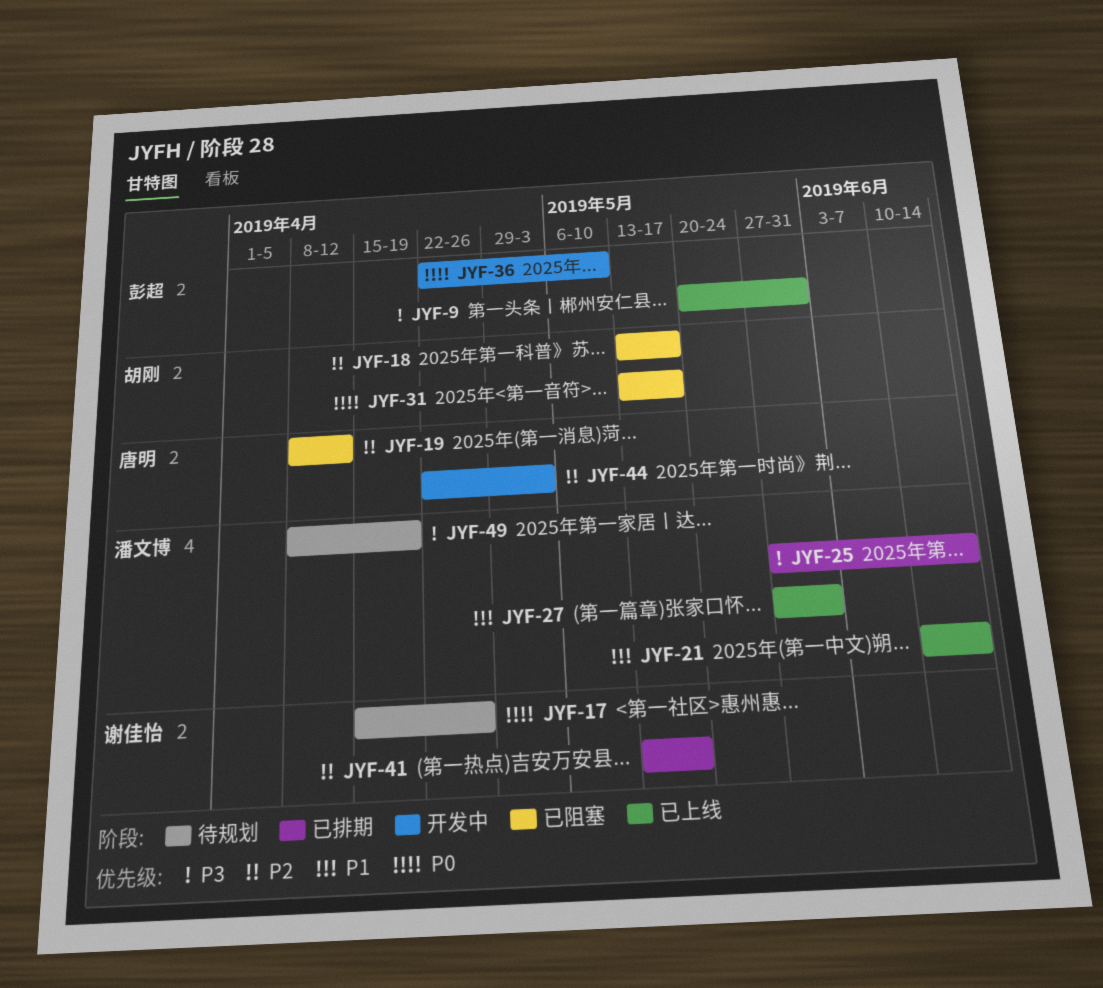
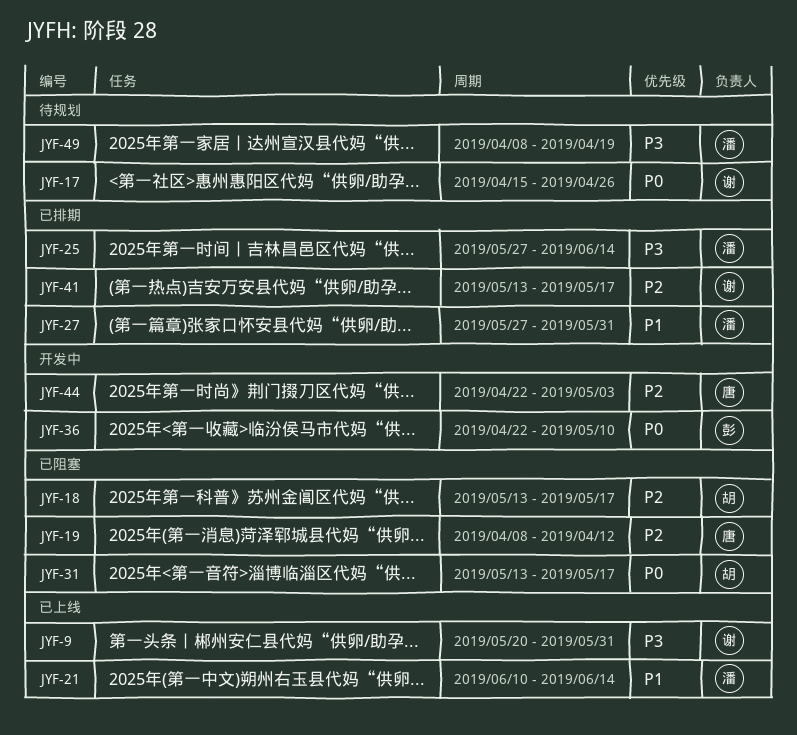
JYF-9, owner: 彭超 -> 谢佳怡
JYF-27, status: 已上线 -> 已排期

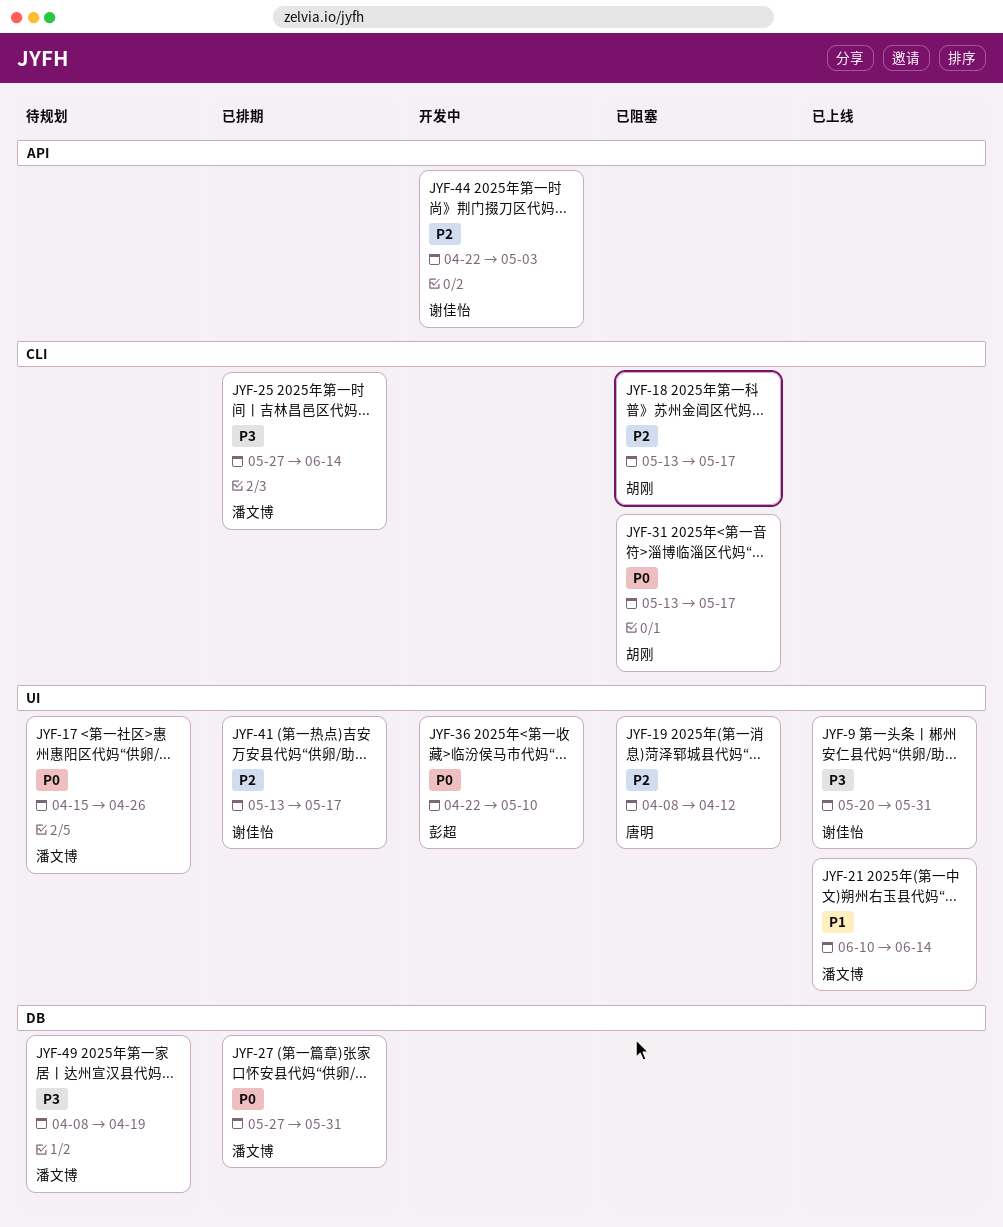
JYF-17, owner: 谢佳怡 -> 潘文博
JYF-27, priority: P1 -> P0
JYF-44, owner: 唐明 -> 谢佳怡

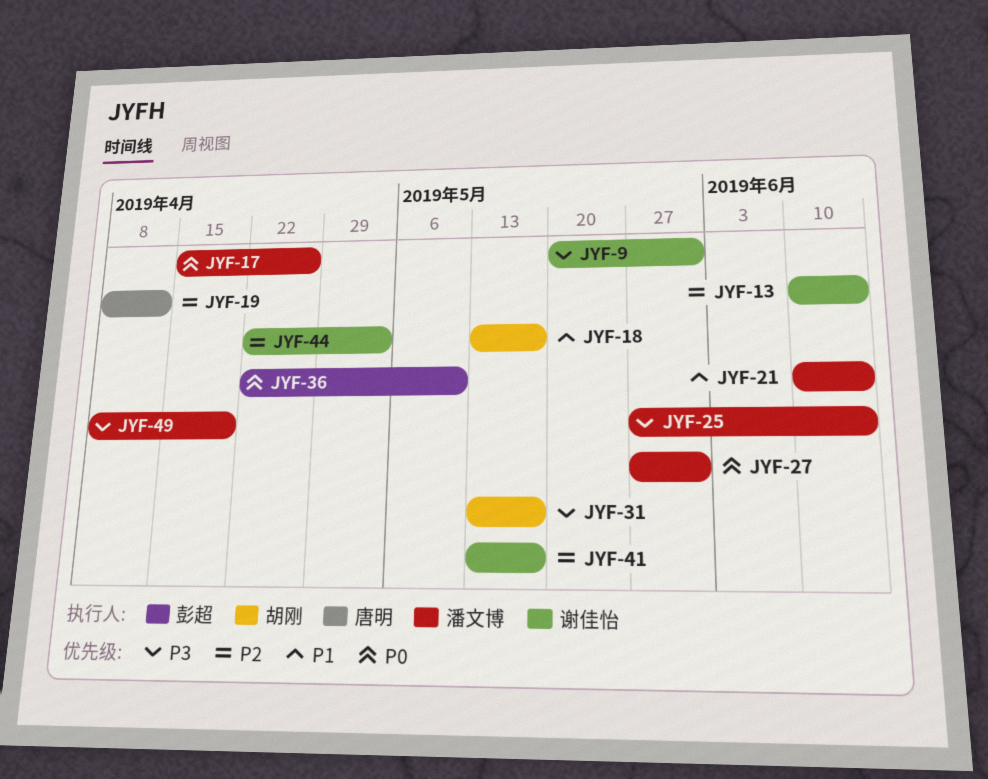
JYF-13: none -> present
JYF-18, priority: P2 -> P1
JYF-31, priority: P0 -> P3

